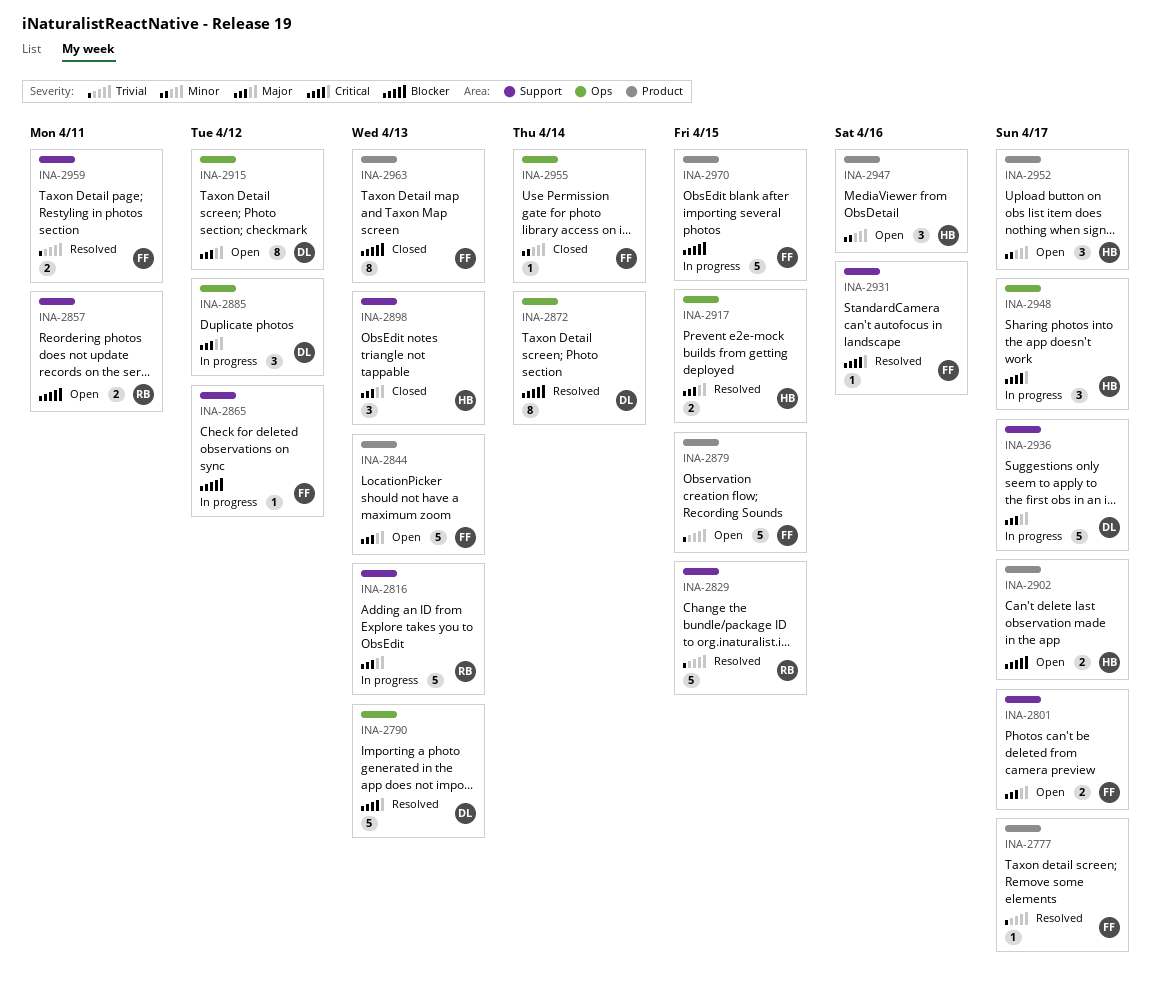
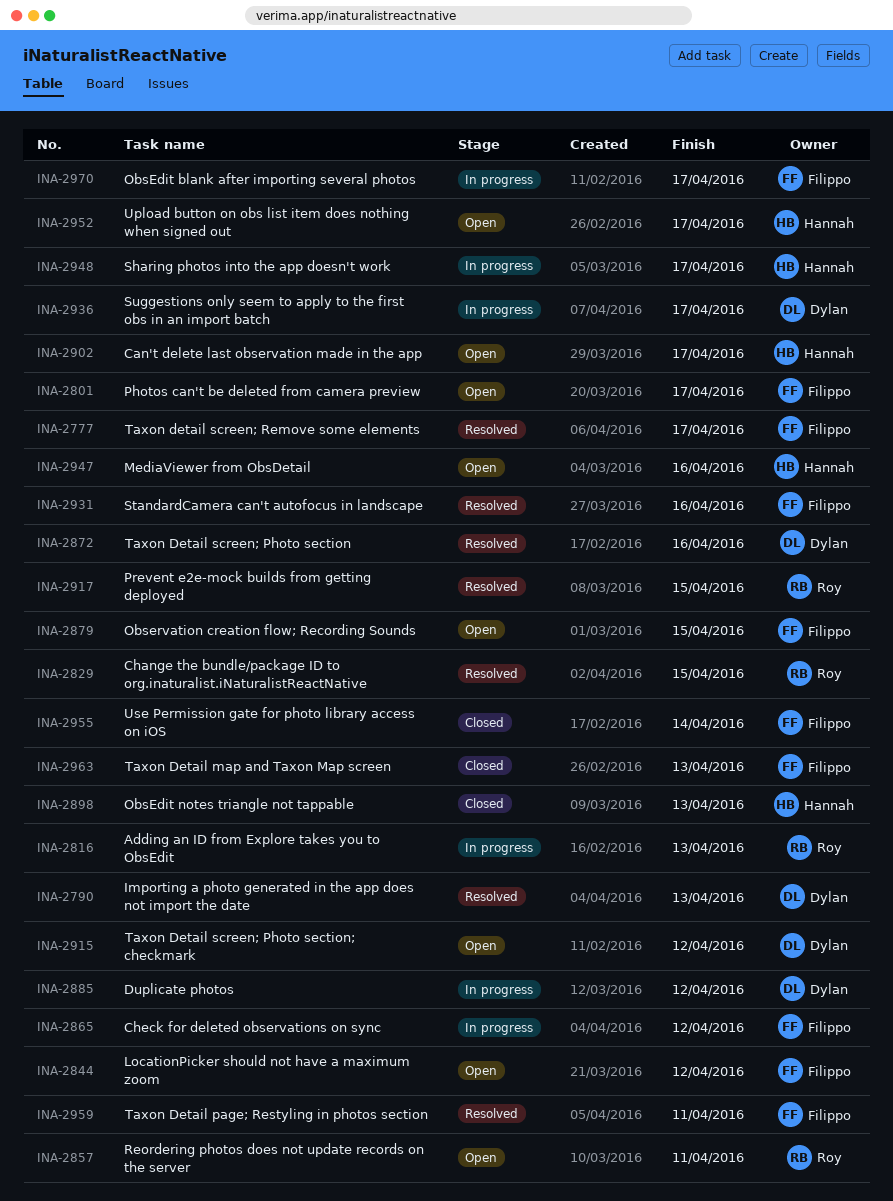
INA-2844, due: Apr 13 -> Apr 12
INA-2872, due: Apr 14 -> Apr 16
INA-2917, owner: Hannah -> Roy
INA-2970, due: Apr 15 -> Apr 17

